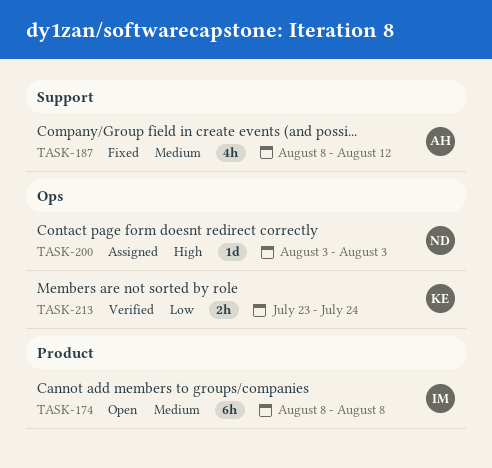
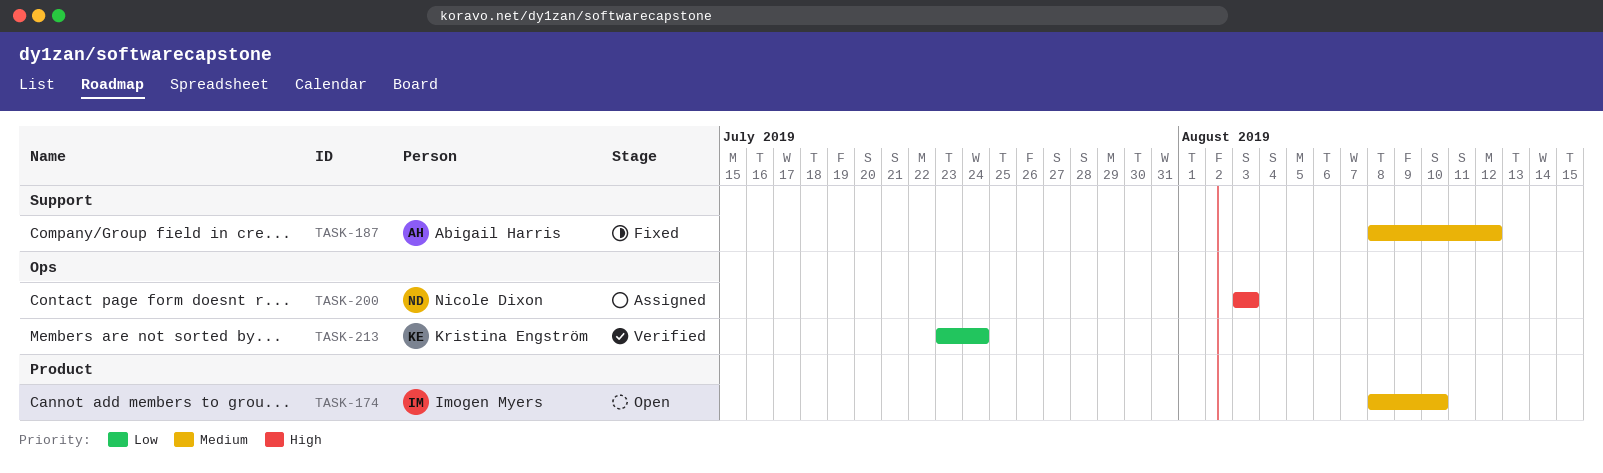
TASK-174, due: Aug 8 -> Aug 10

